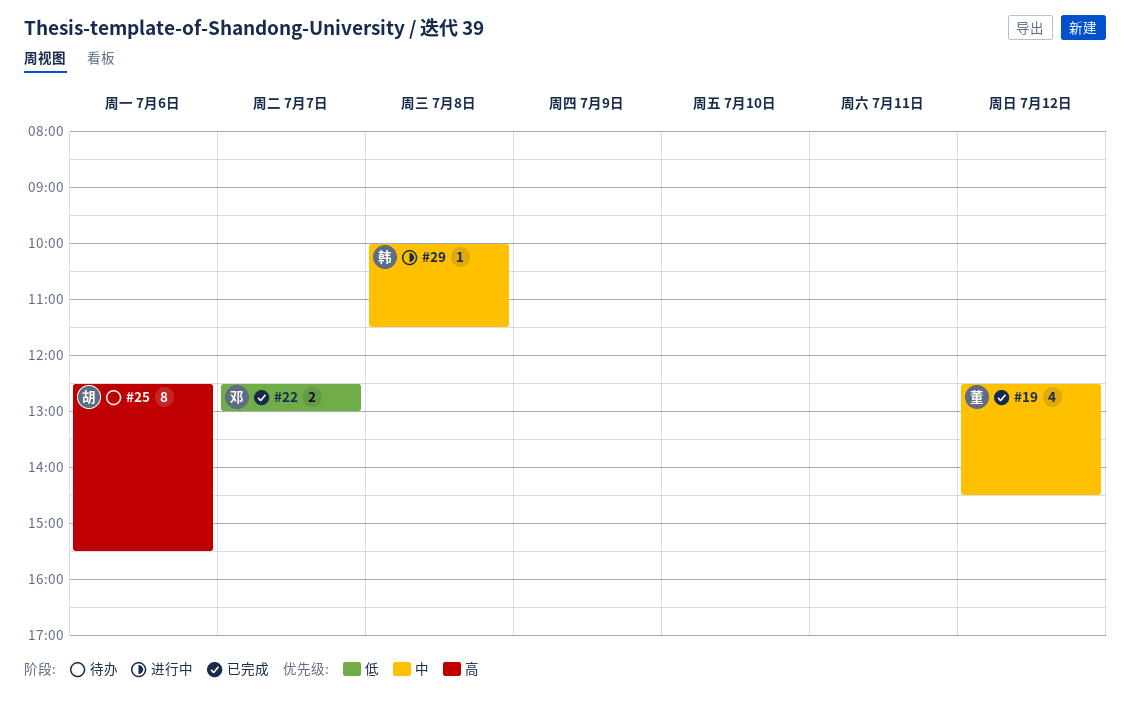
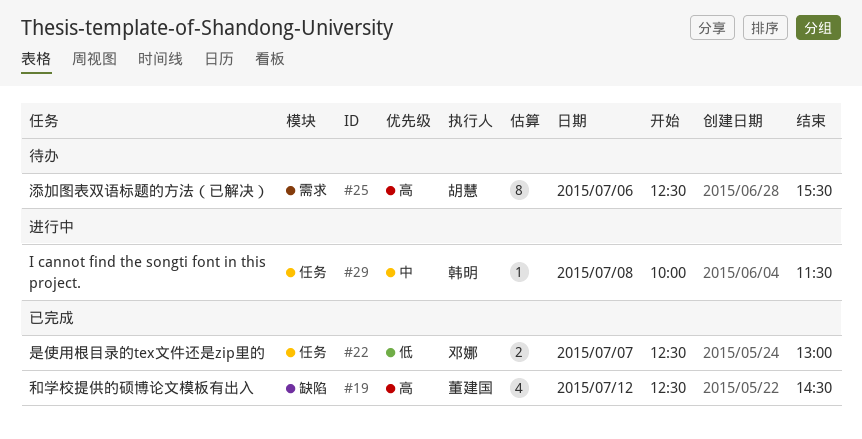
#19, priority: 中 -> 高

